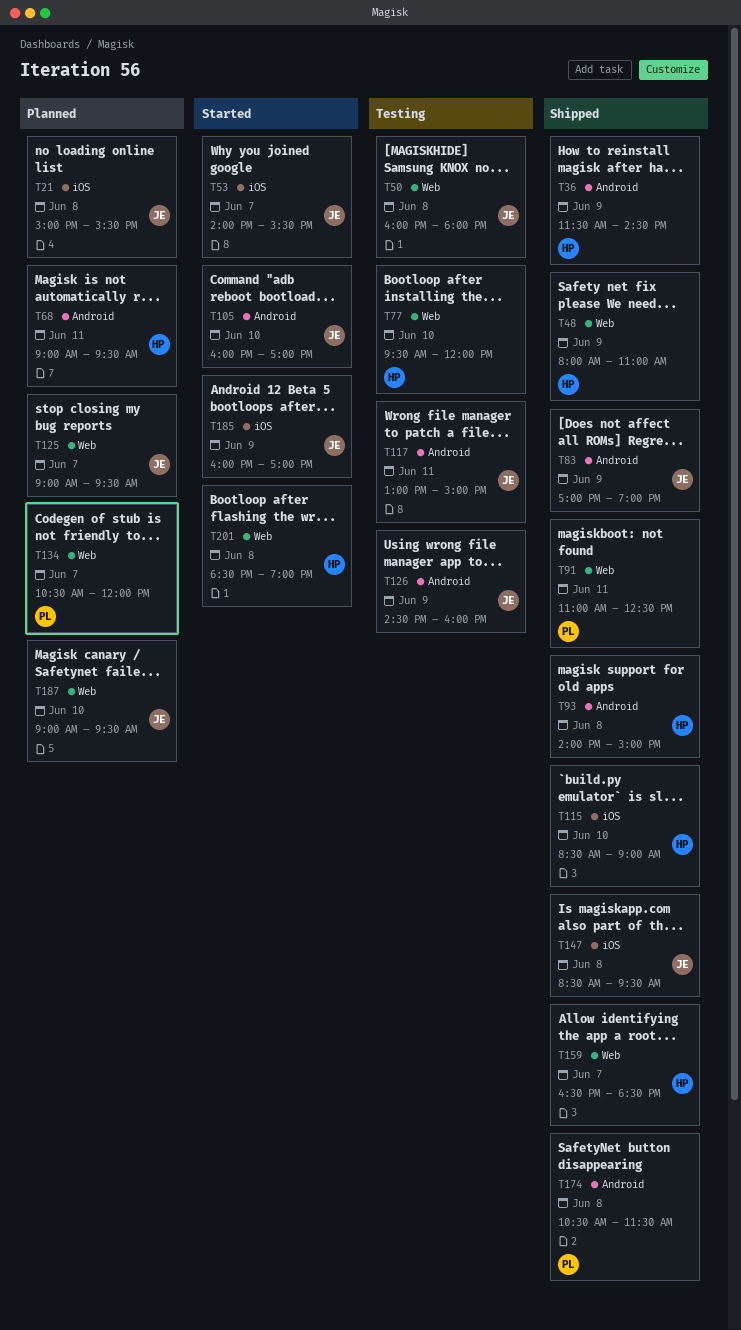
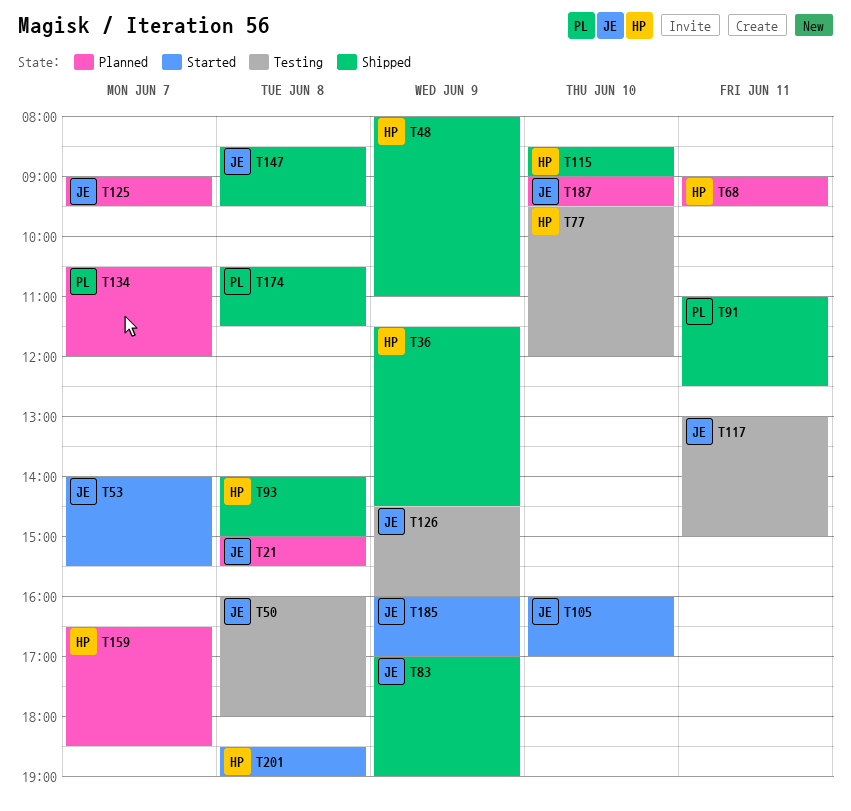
T159, status: Shipped -> Planned

